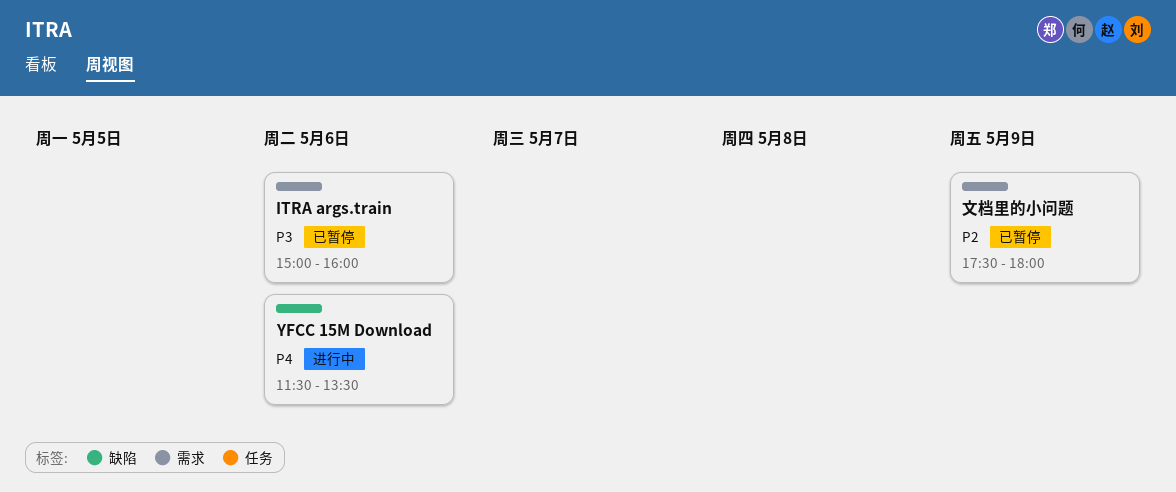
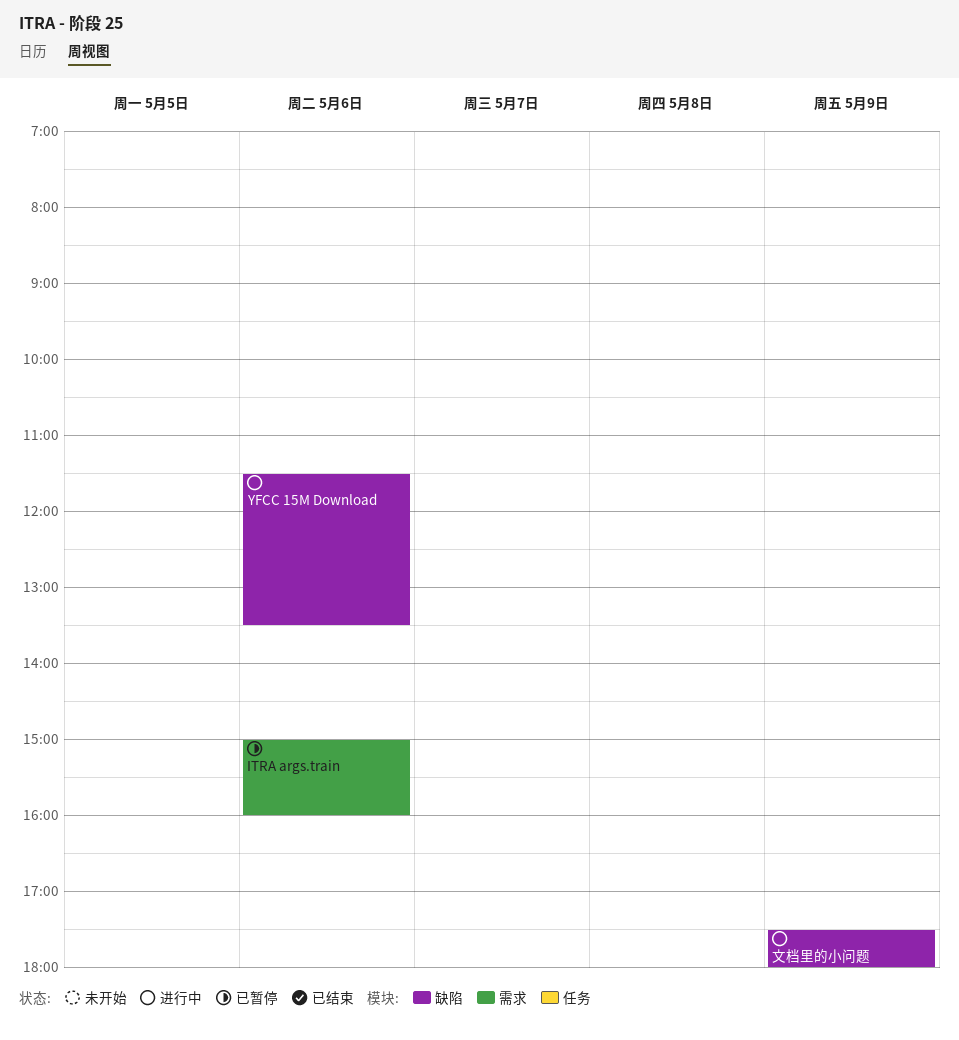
文档里的小问题, status: 已暂停 -> 进行中
文档里的小问题, label: 需求 -> 缺陷

